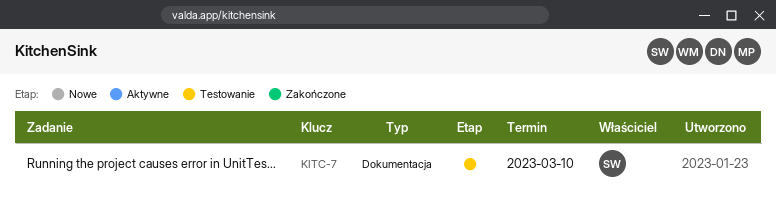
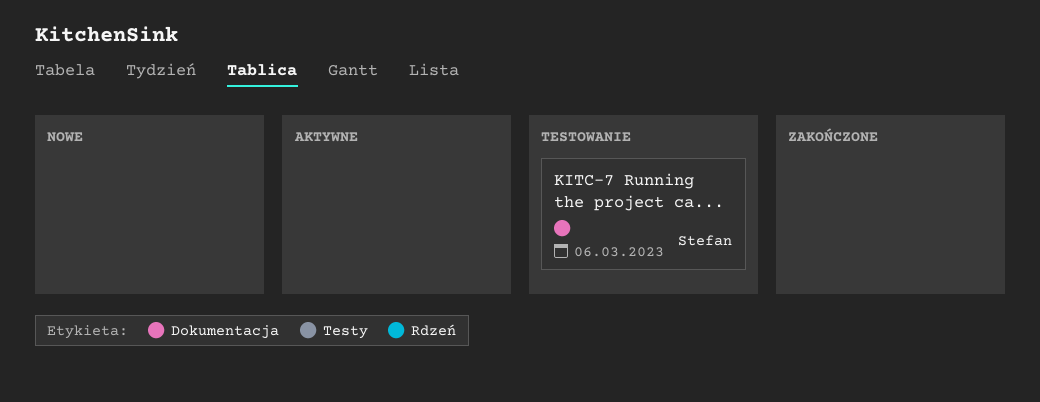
KITC-7, due: Mar 10 -> Mar 6

